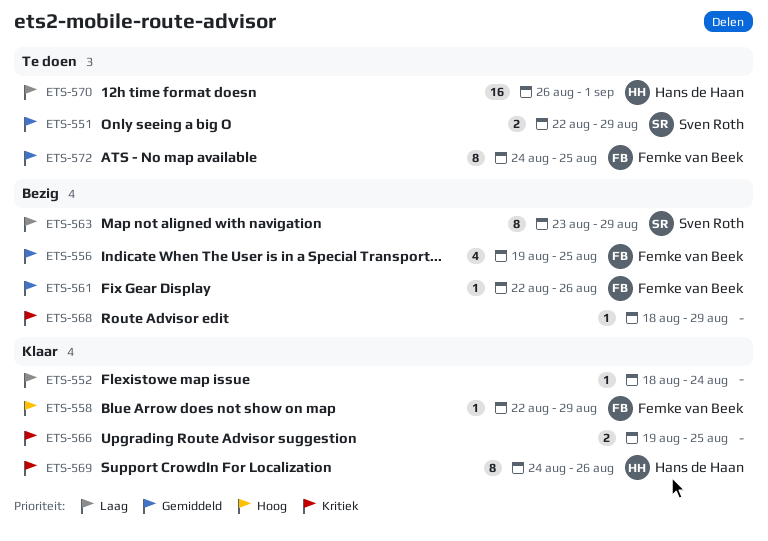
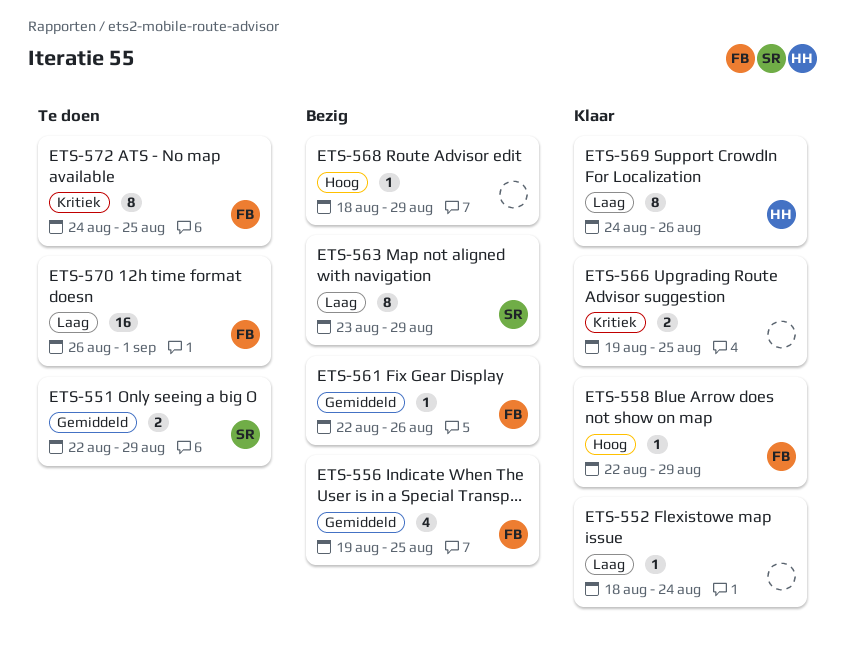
ETS-568, priority: Kritiek -> Hoog
ETS-569, priority: Kritiek -> Laag
ETS-570, owner: Hans de Haan -> Femke van Beek
ETS-572, priority: Gemiddeld -> Kritiek

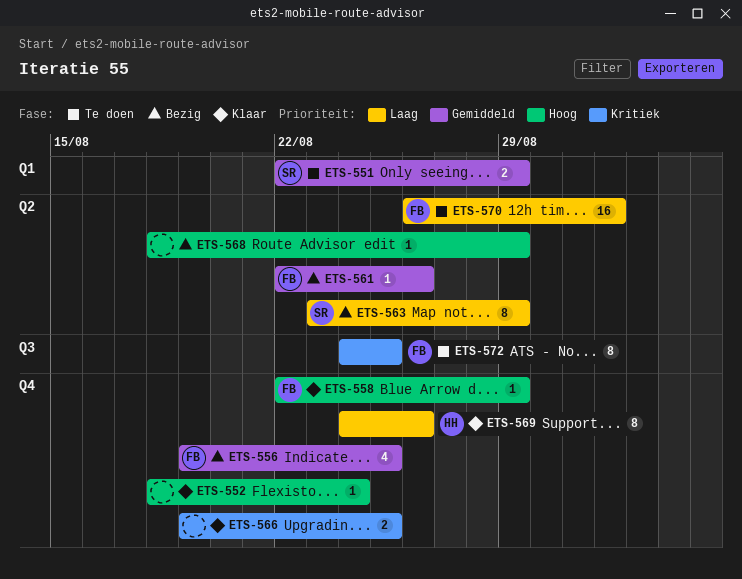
ETS-552, priority: Laag -> Hoog

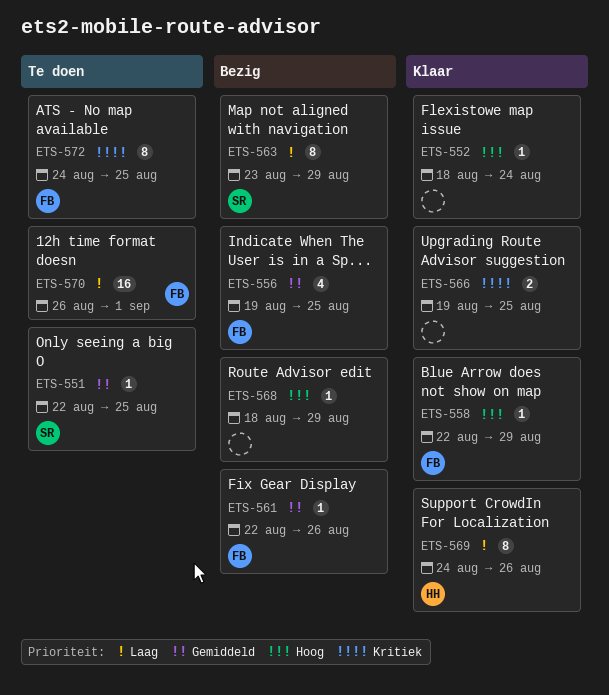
ETS-551, estimate: 2 -> 1
ETS-551, due: Aug 29 -> Aug 25

